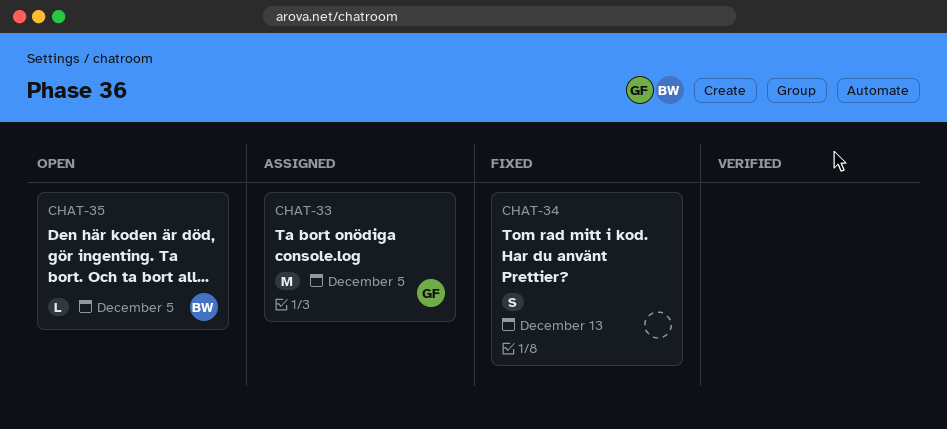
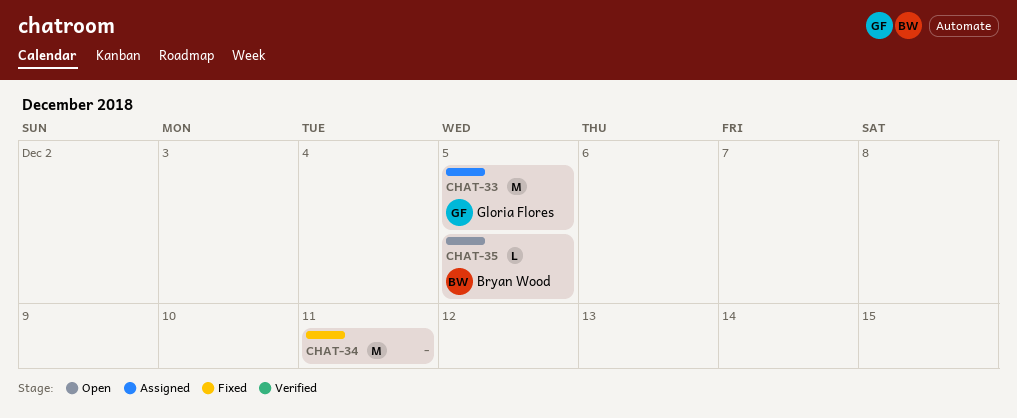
CHAT-34, estimate: S -> M
CHAT-34, due: Dec 13 -> Dec 11

